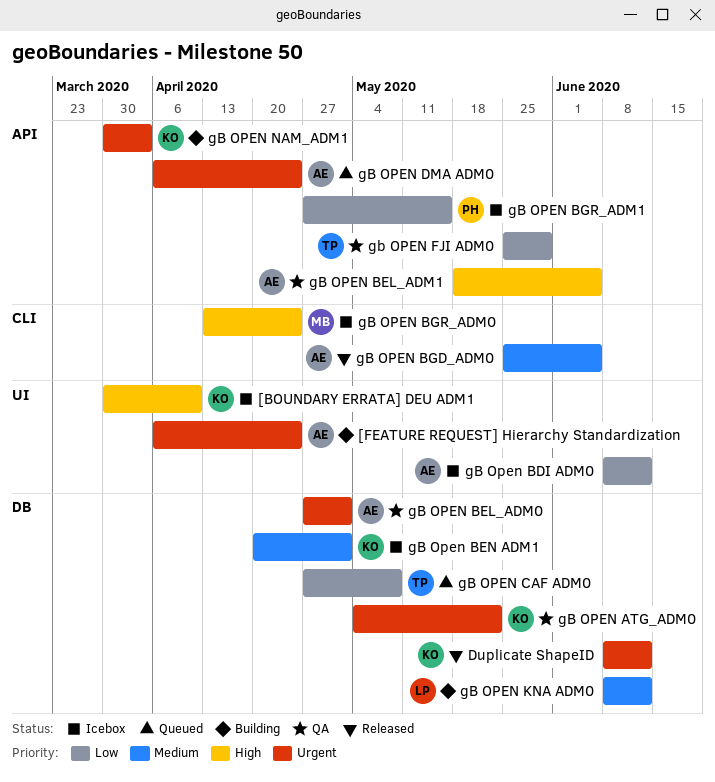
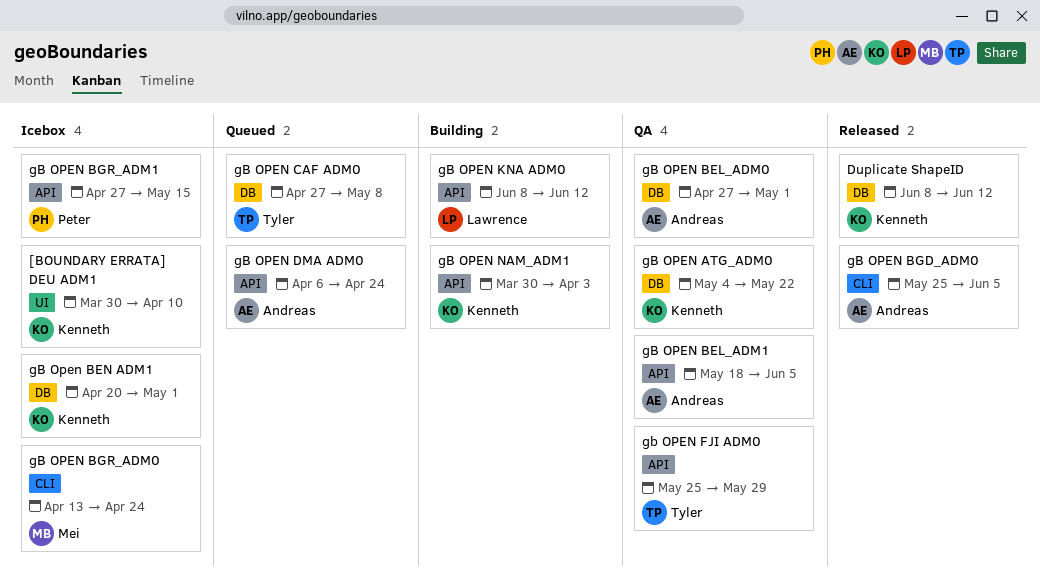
[FEATURE REQUEST] Hierarchy Standardization: present -> none
gB Open BDI ADM0: present -> none
gB OPEN KNA ADM0, label: DB -> API

